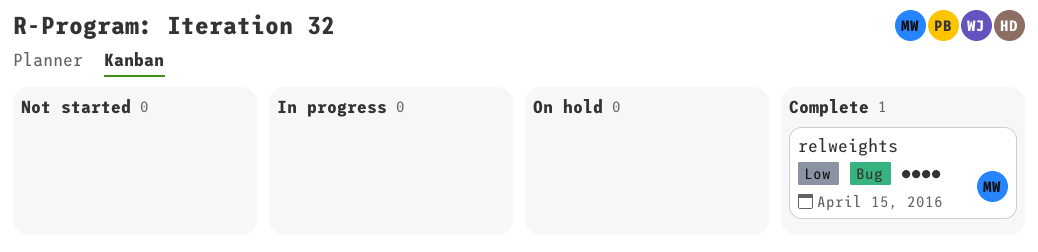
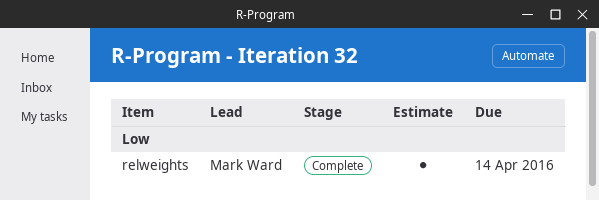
relweights, estimate: 4 -> 1
relweights, due: Apr 15 -> Apr 14

